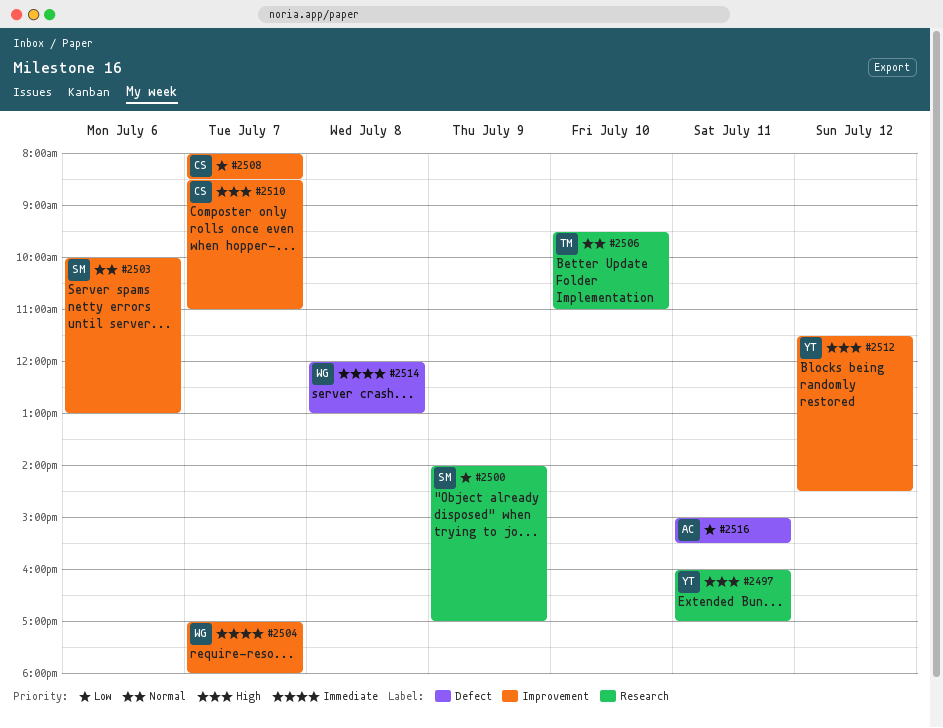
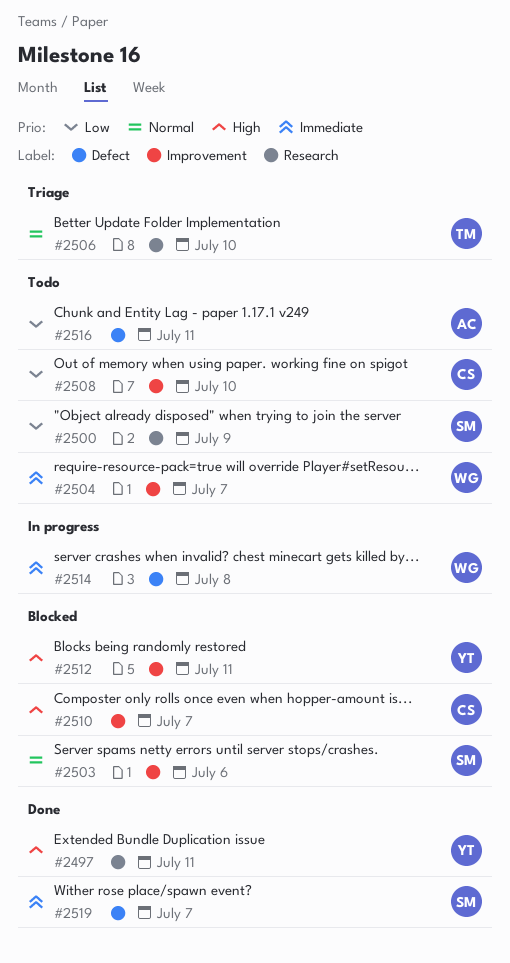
#2508, day: Jul 7 -> Jul 10
#2512, day: Jul 12 -> Jul 11
#2519: none -> present

